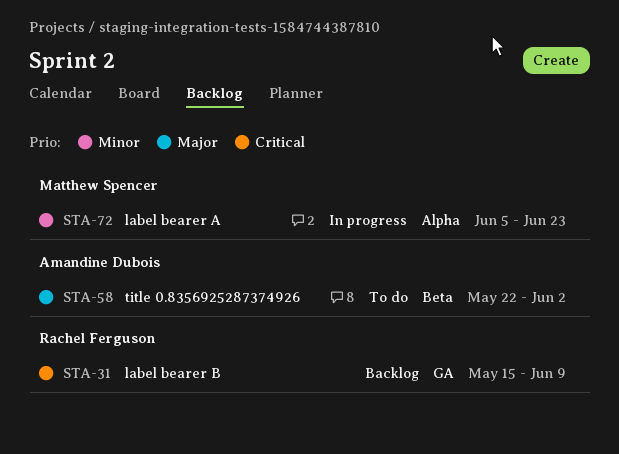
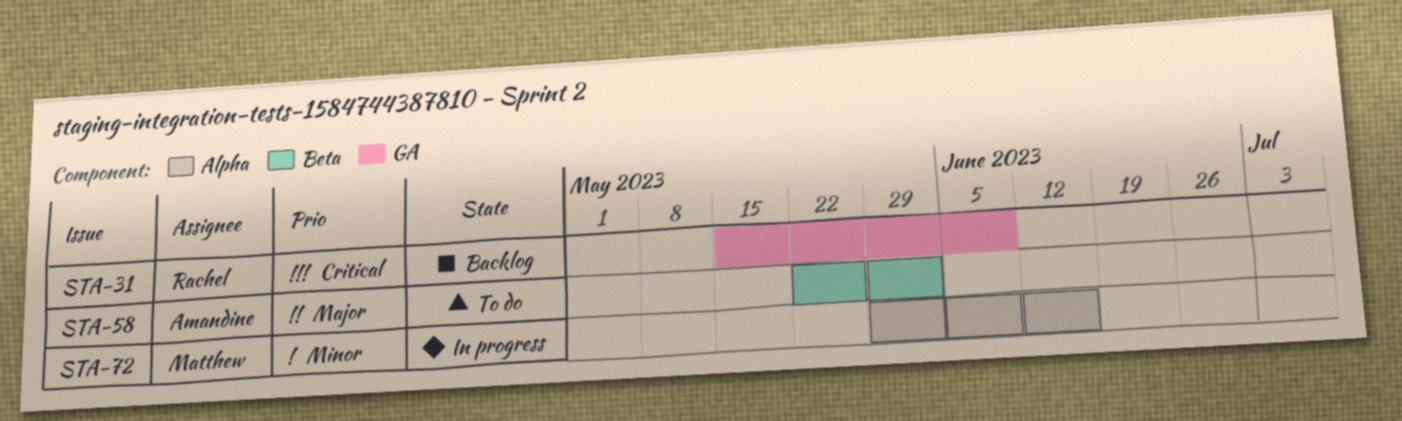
STA-72, start: Jun 5 -> May 29
STA-72, due: Jun 23 -> Jun 16

